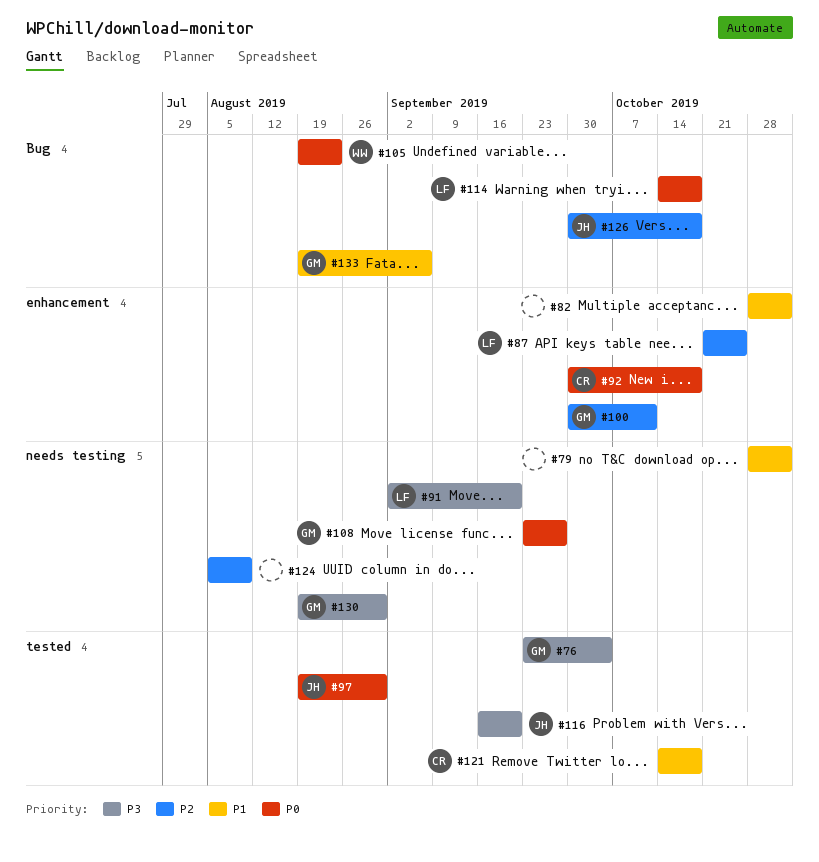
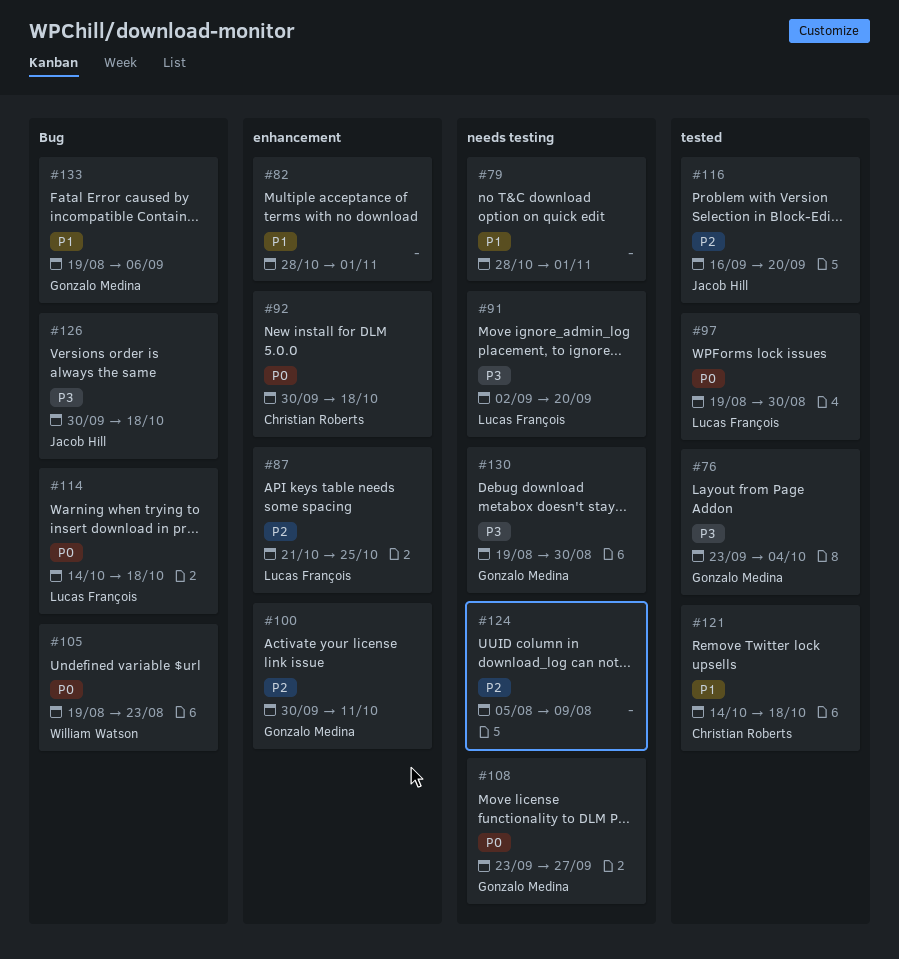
#97, owner: Jacob Hill -> Lucas François
#116, priority: P3 -> P2
#126, priority: P2 -> P3

